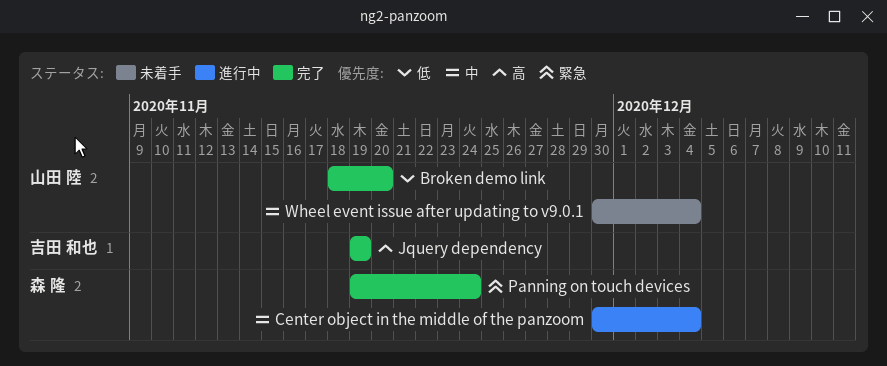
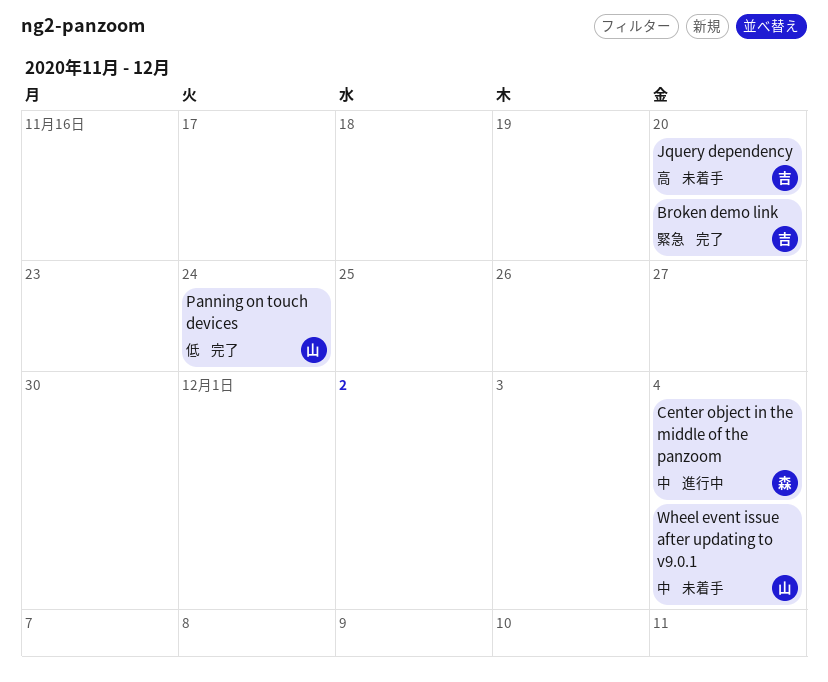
Broken demo link, owner: 山田 陸 -> 吉田 和也
Broken demo link, priority: 低 -> 緊急
Jquery dependency, status: 完了 -> 未着手
Jquery dependency, due: Nov 19 -> Nov 20
Panning on touch devices, owner: 森 隆 -> 山田 陸
Panning on touch devices, priority: 緊急 -> 低

